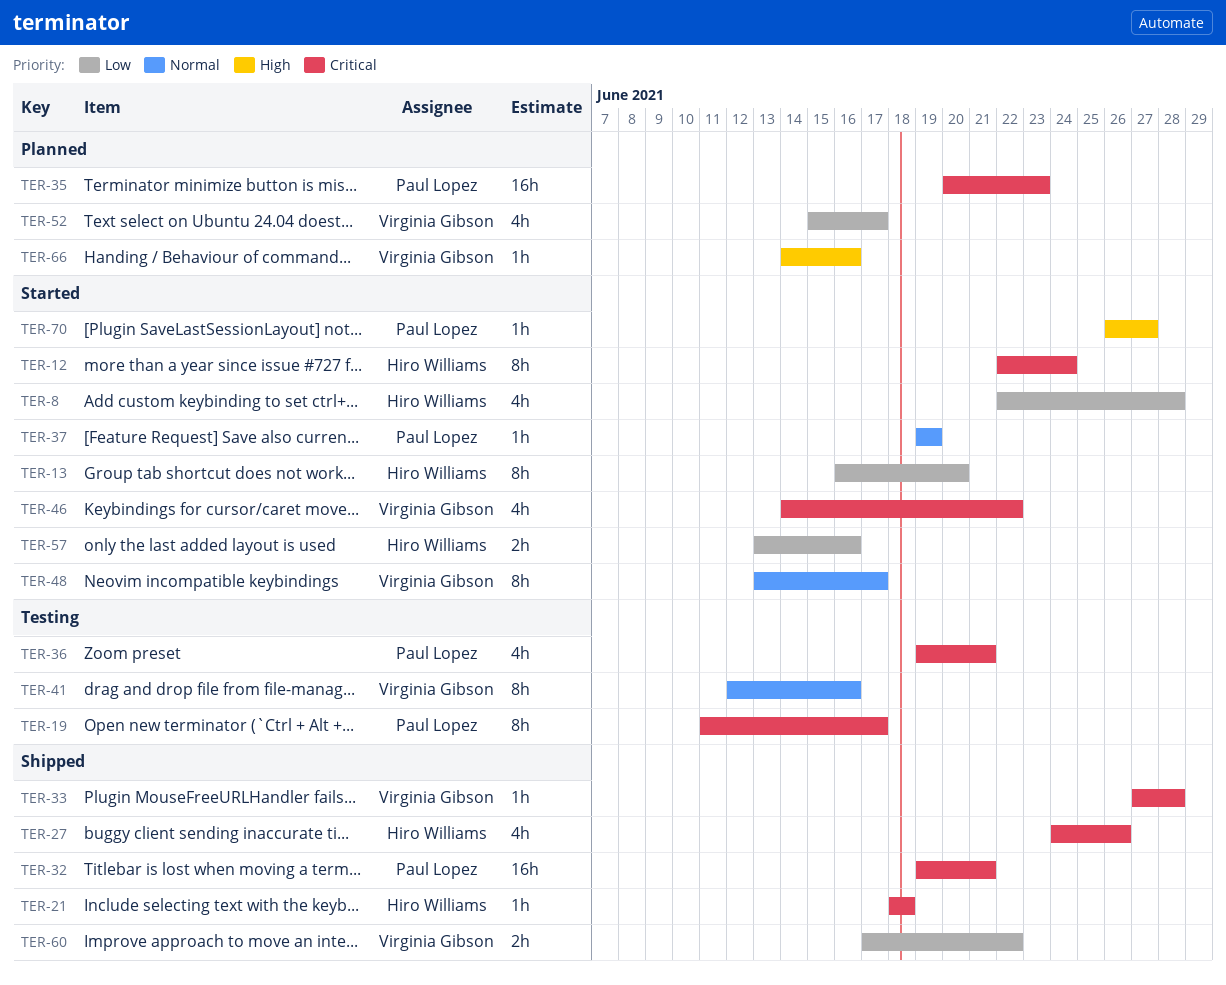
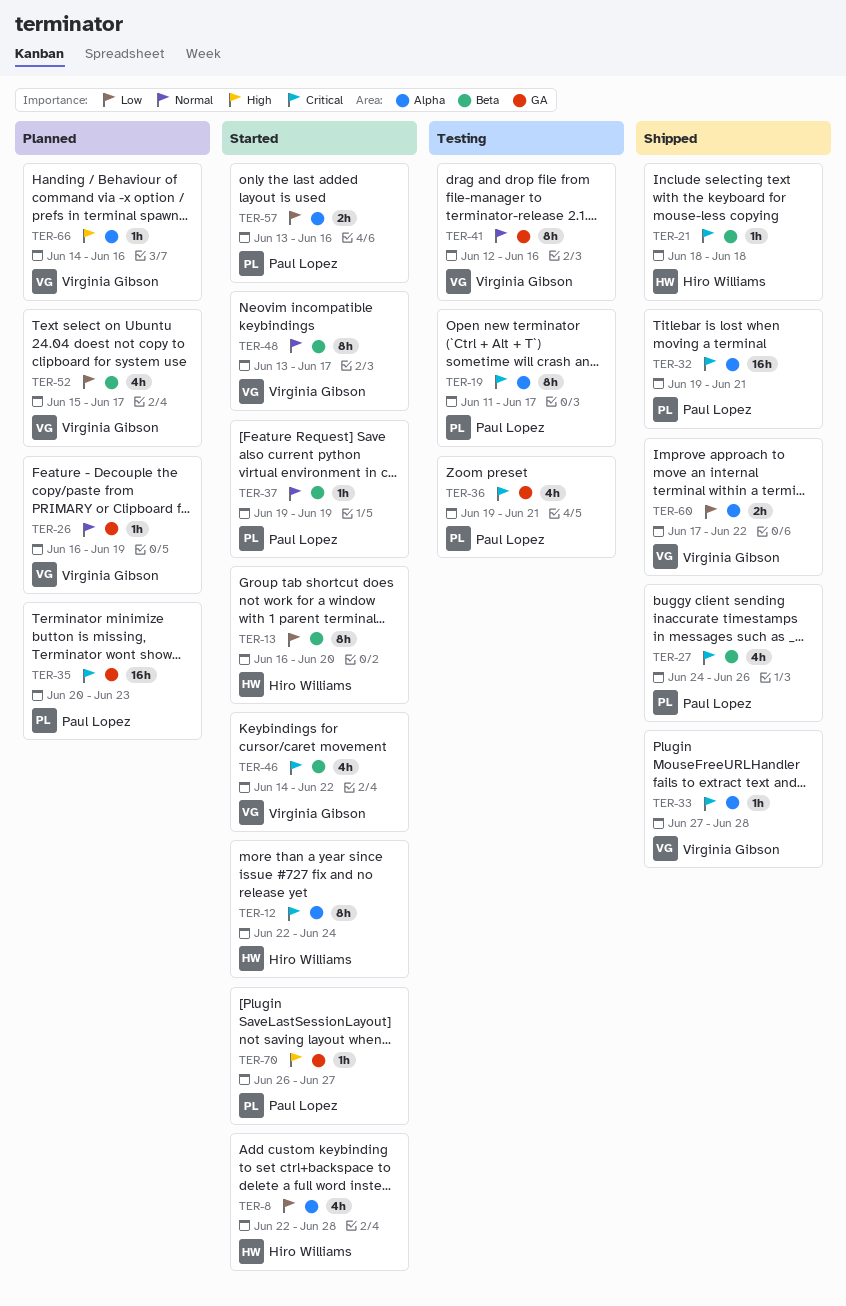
TER-26: none -> present
TER-27, owner: Hiro Williams -> Paul Lopez
TER-57, owner: Hiro Williams -> Paul Lopez

